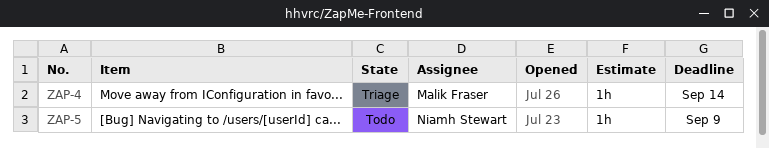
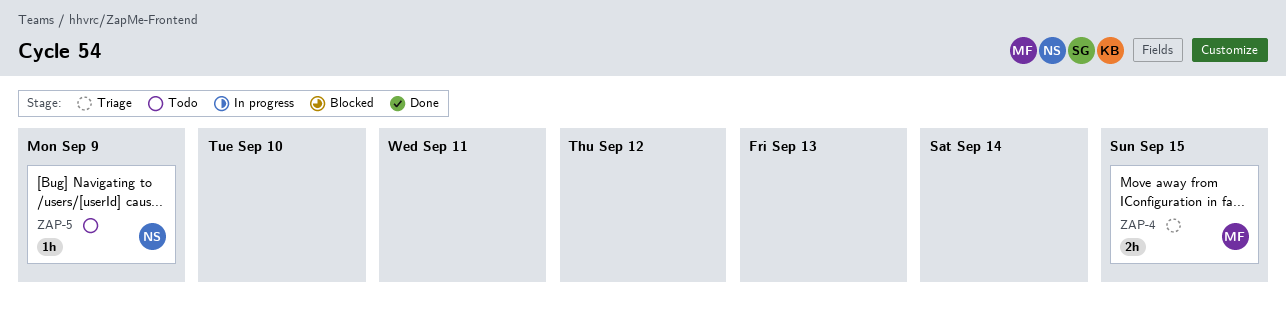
ZAP-4, estimate: 1h -> 2h
ZAP-4, due: Sep 14 -> Sep 15

